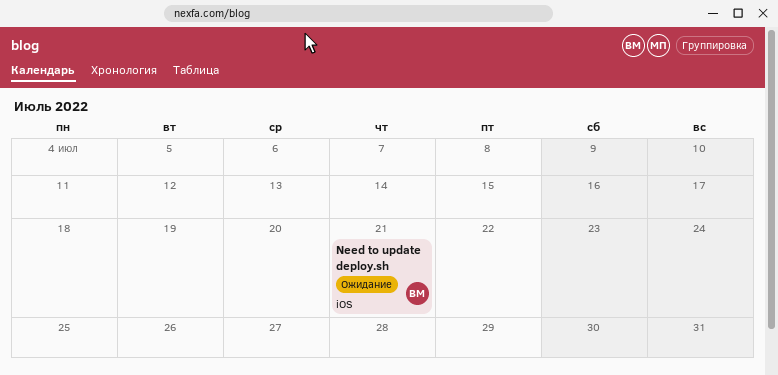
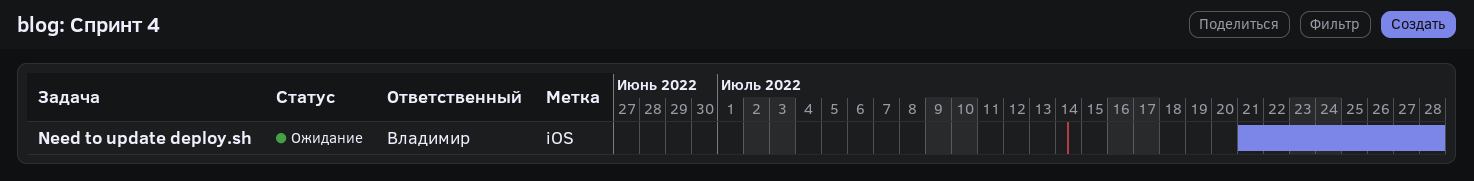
Need to update deploy.sh, due: Jul 21 -> Jul 28

